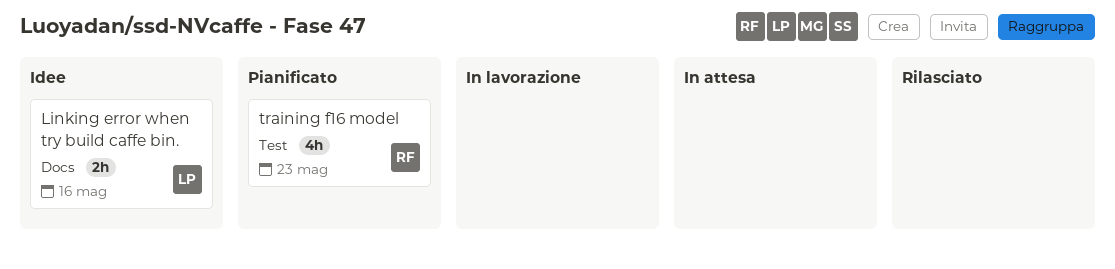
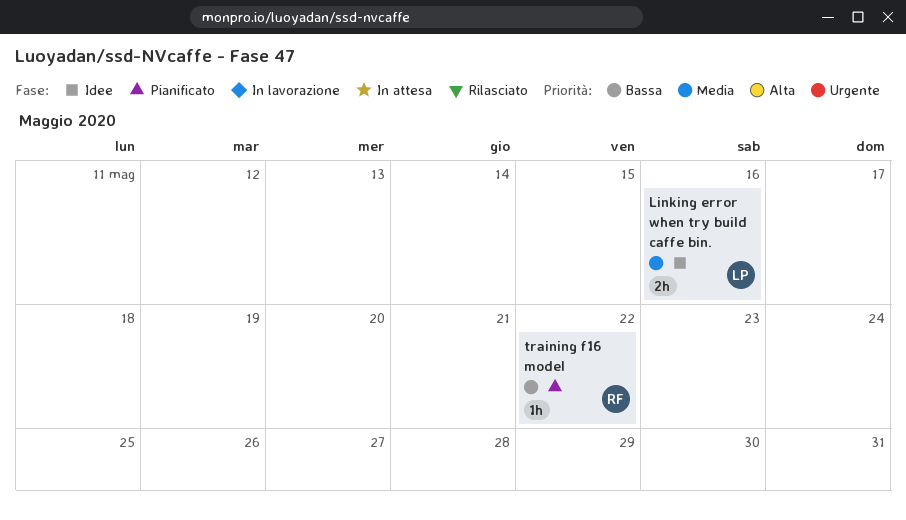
training f16 model, estimate: 4h -> 1h
training f16 model, due: May 23 -> May 22

